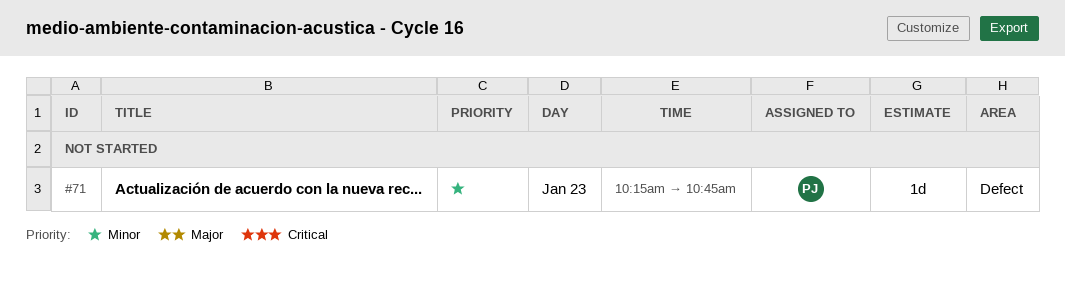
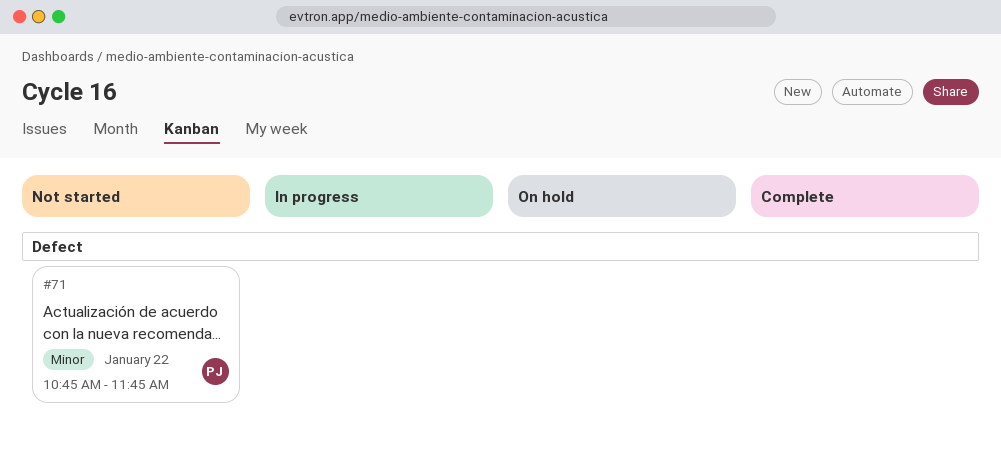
#71, day: Jan 23 -> Jan 22
#71, begins: 10:15 -> 10:45
#71, ends: 10:45 -> 11:45

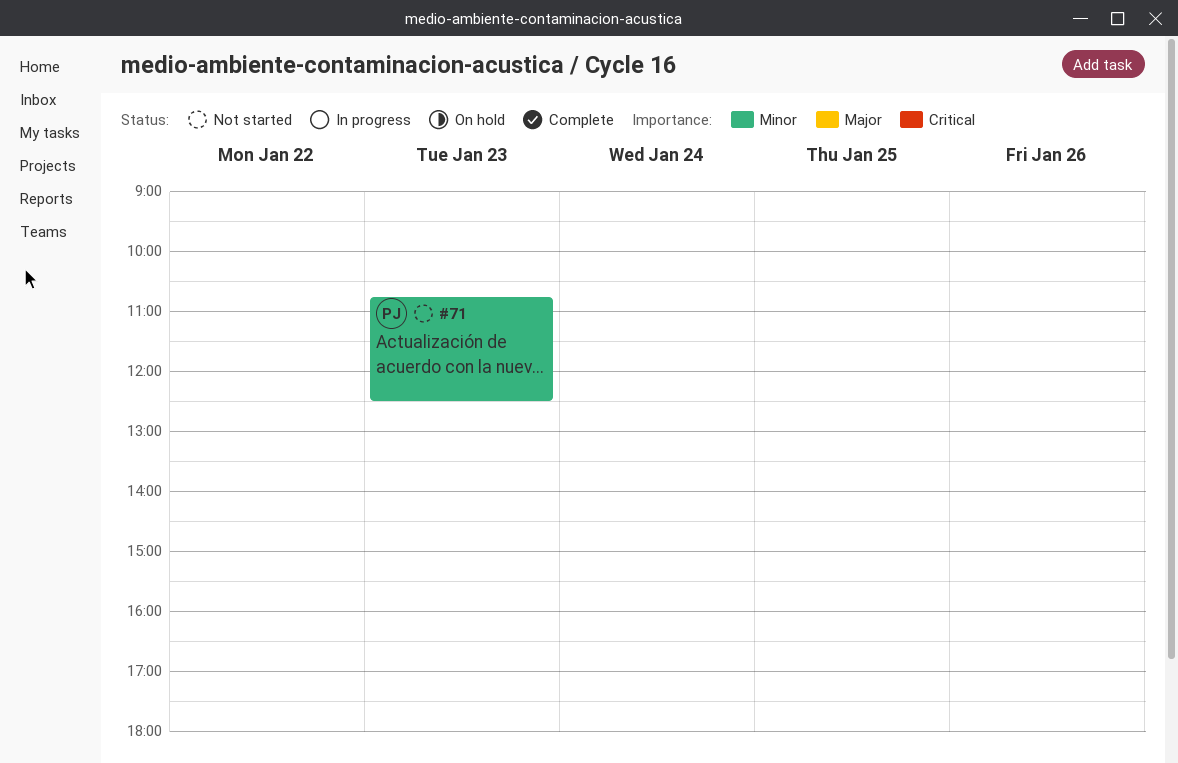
#71, day: Jan 22 -> Jan 23
#71, ends: 11:45 -> 12:30

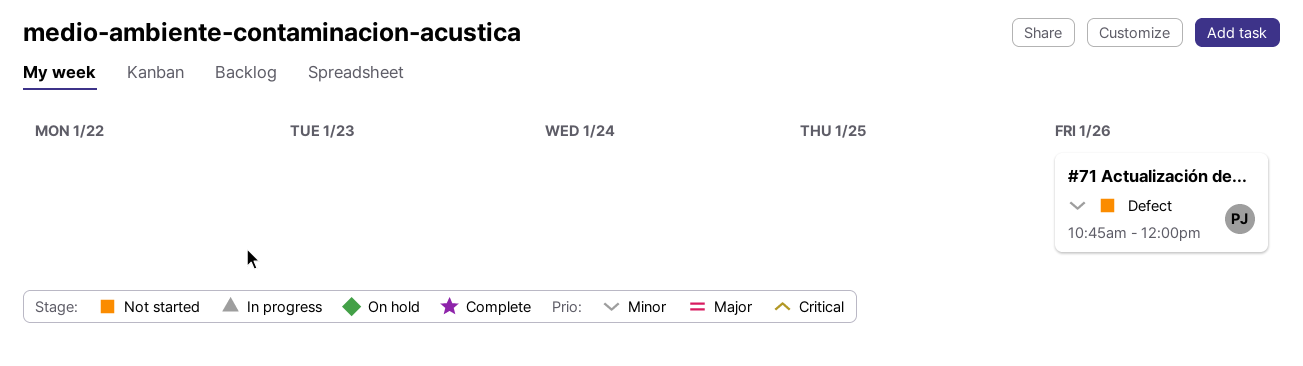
#71, day: Jan 23 -> Jan 26
#71, ends: 12:30 -> 12:00

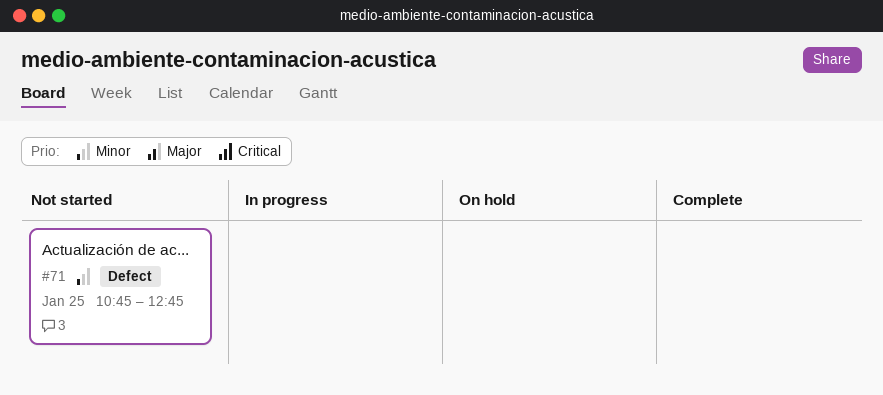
#71, day: Jan 26 -> Jan 25
#71, ends: 12:00 -> 12:45

